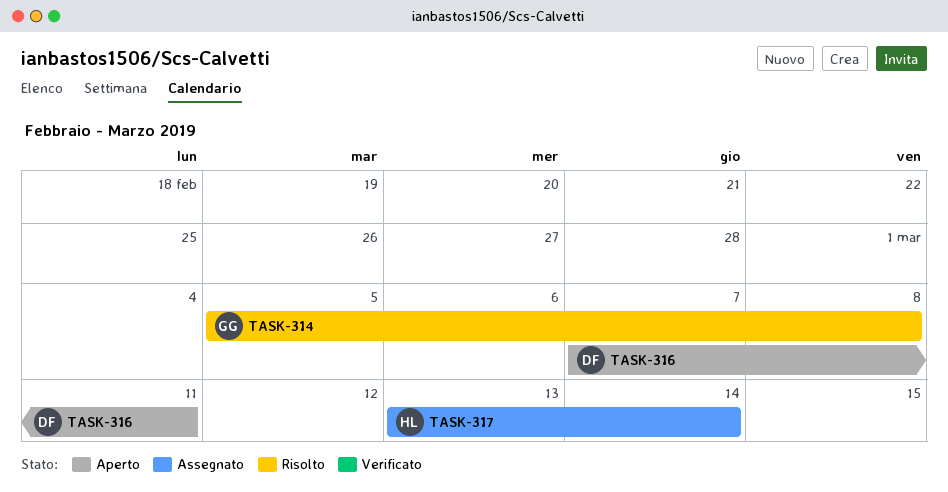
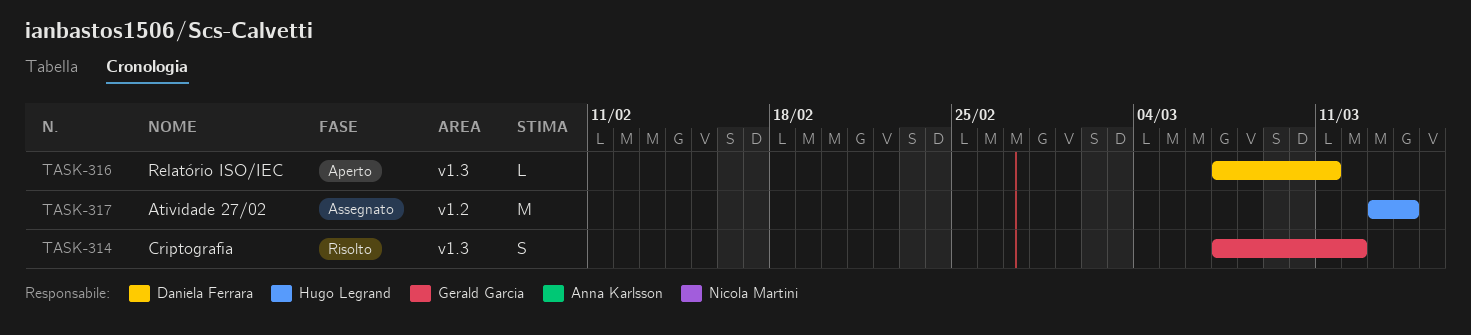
TASK-314, start: Mar 5 -> Mar 7
TASK-314, due: Mar 8 -> Mar 12

